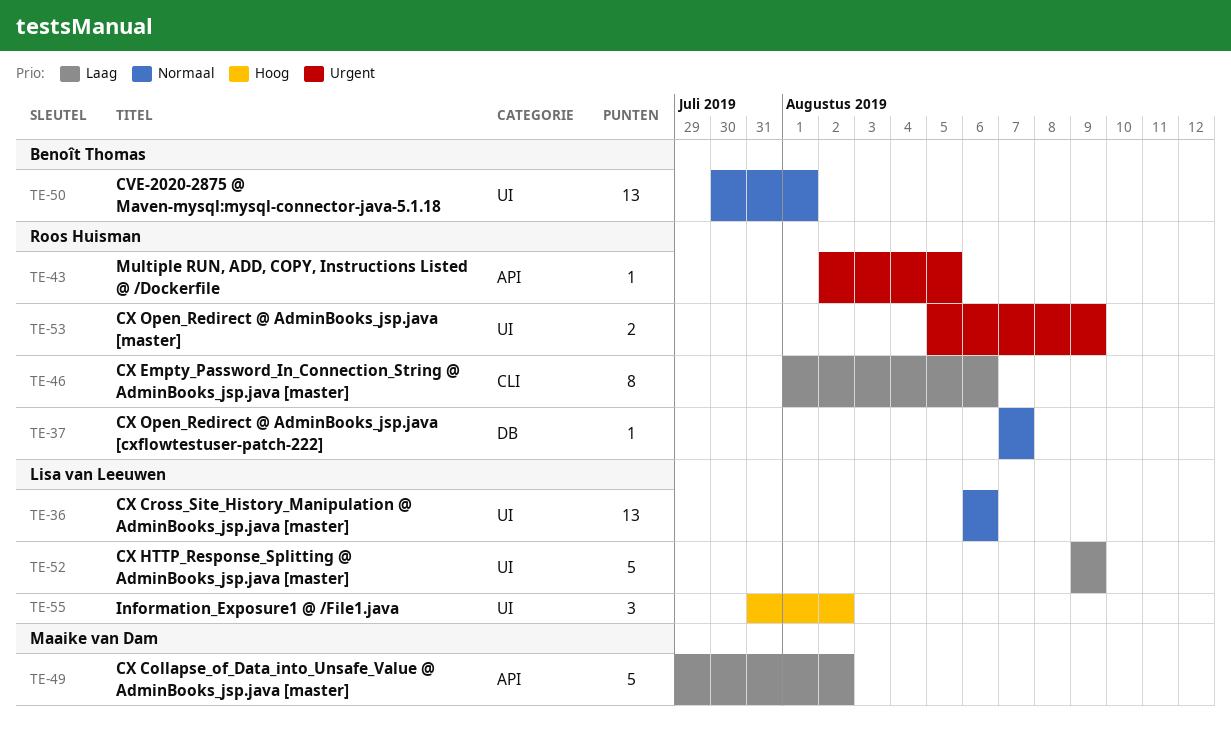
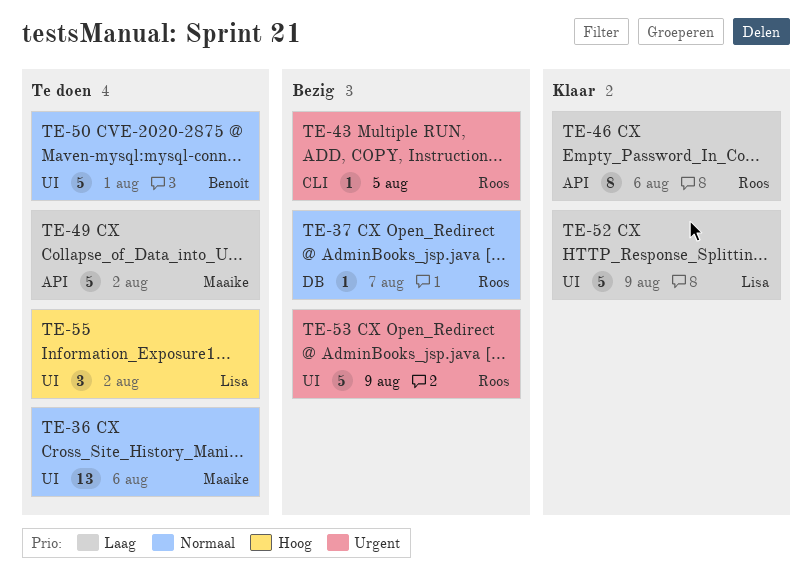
TE-36, owner: Lisa van Leeuwen -> Maaike van Dam
TE-43, label: API -> CLI
TE-46, label: CLI -> API
TE-50, estimate: 13 -> 5
TE-53, estimate: 2 -> 5

